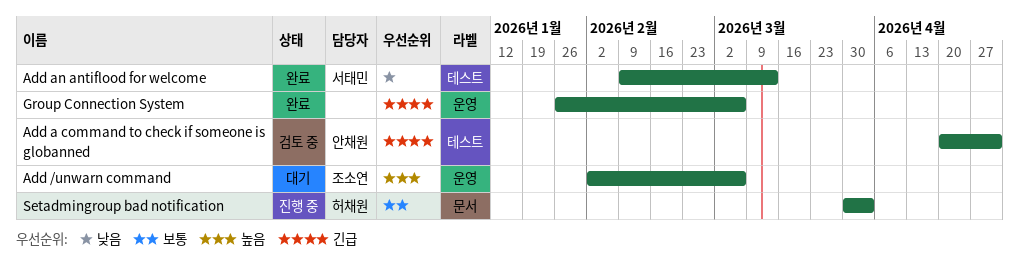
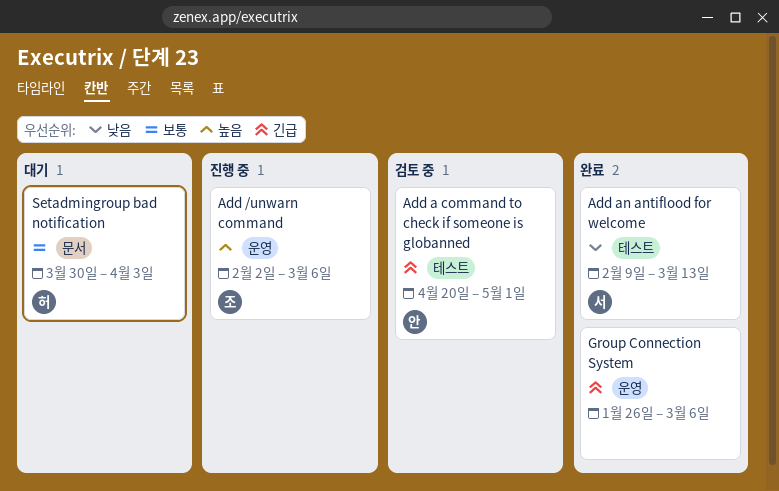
Add /unwarn command, status: 대기 -> 진행 중
Setadmingroup bad notification, status: 진행 중 -> 대기

